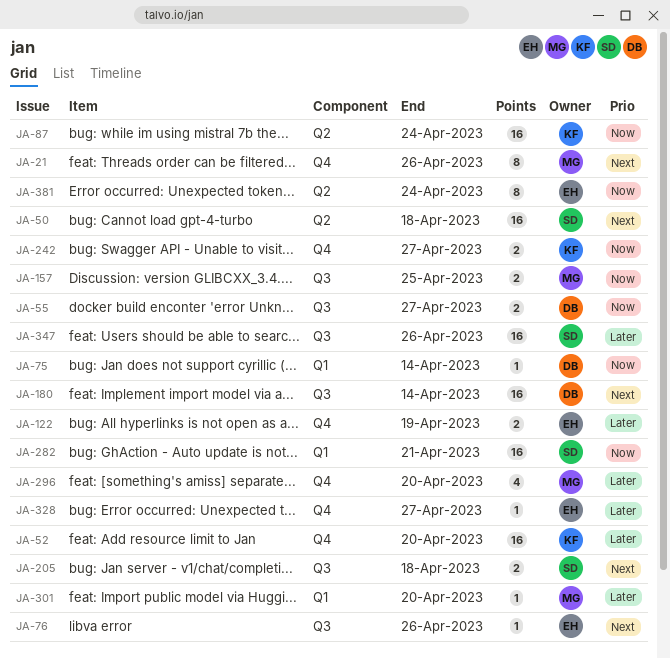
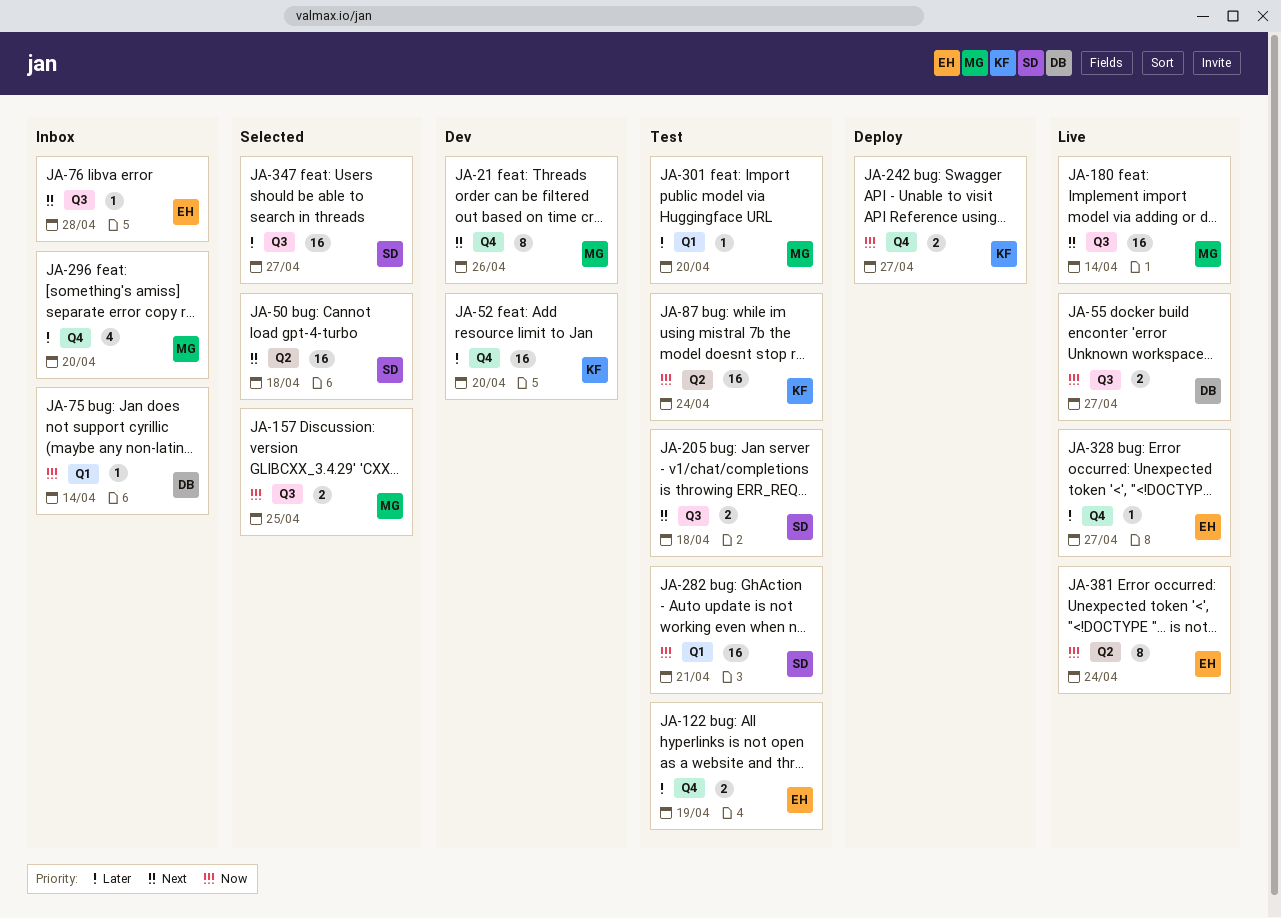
JA-76, due: Apr 26 -> Apr 28
JA-180, owner: DB -> MG
JA-347, due: Apr 26 -> Apr 27

